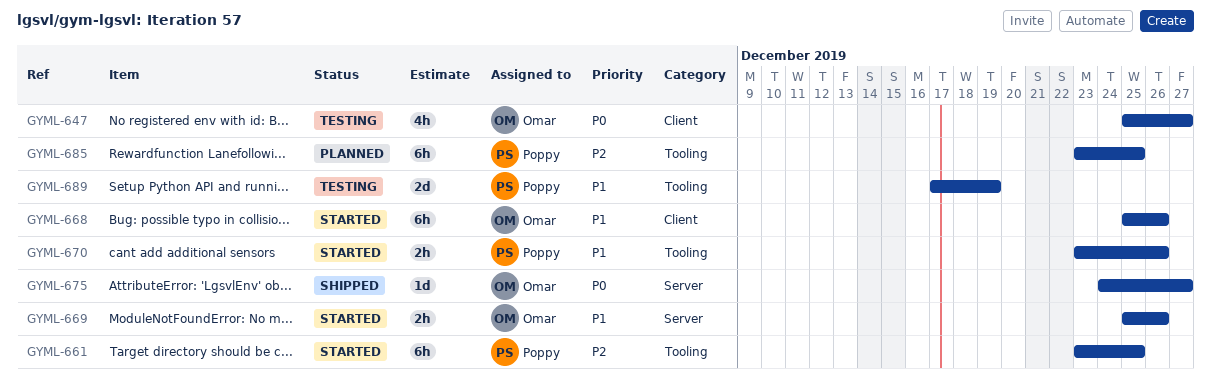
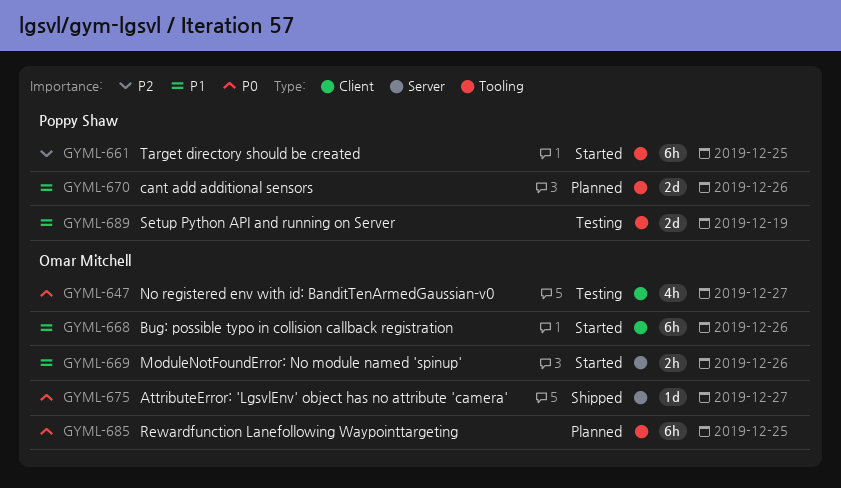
GYML-670, status: Started -> Planned
GYML-670, estimate: 2h -> 2d
GYML-685, owner: Poppy Shaw -> Omar Mitchell
GYML-685, priority: P2 -> P0

